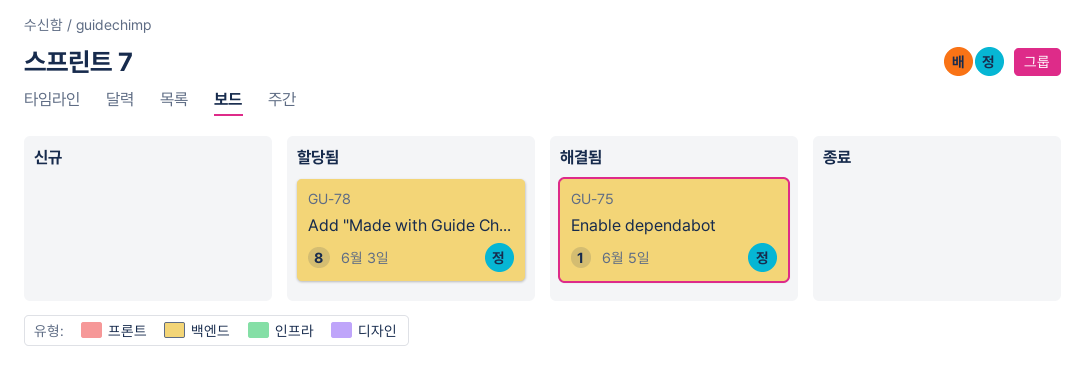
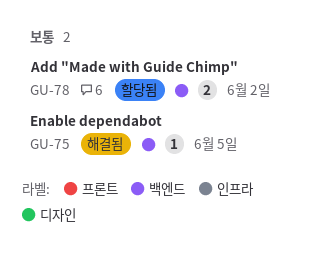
GU-78, estimate: 8 -> 2
GU-78, due: Jun 3 -> Jun 2

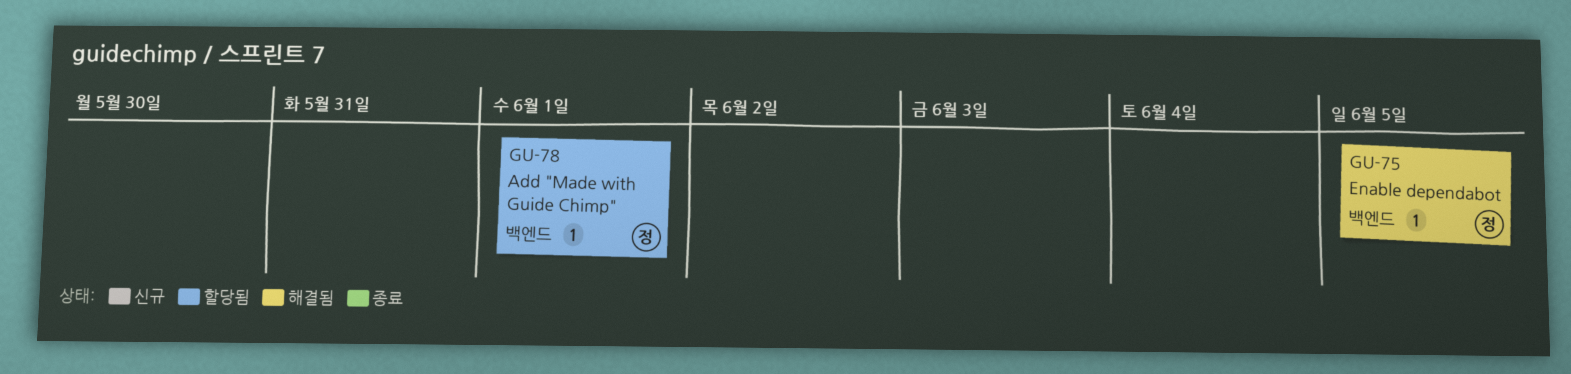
GU-78, estimate: 2 -> 1
GU-78, due: Jun 2 -> Jun 1

